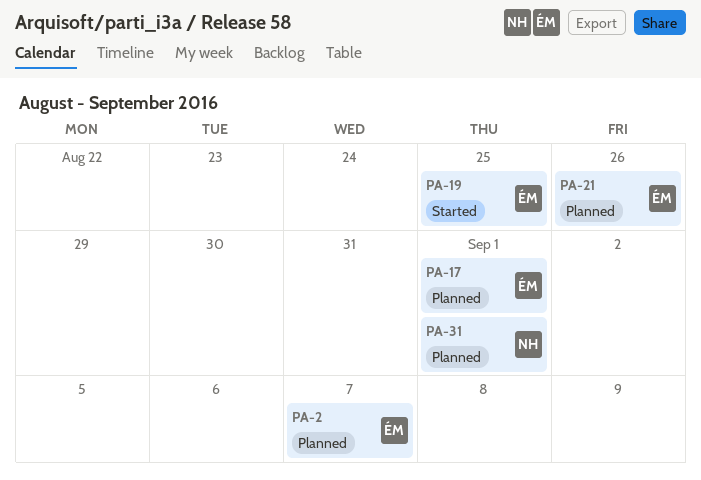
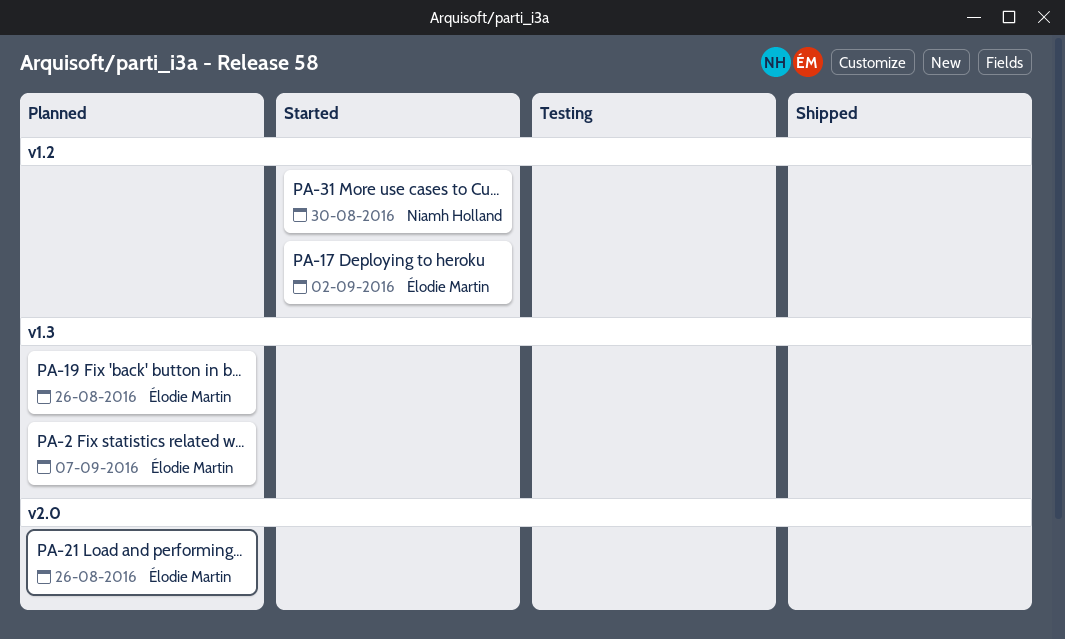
PA-17, status: Planned -> Started
PA-17, due: Sep 1 -> Sep 2
PA-19, status: Started -> Planned
PA-19, due: Aug 25 -> Aug 26
PA-31, status: Planned -> Started
PA-31, due: Sep 1 -> Aug 30

